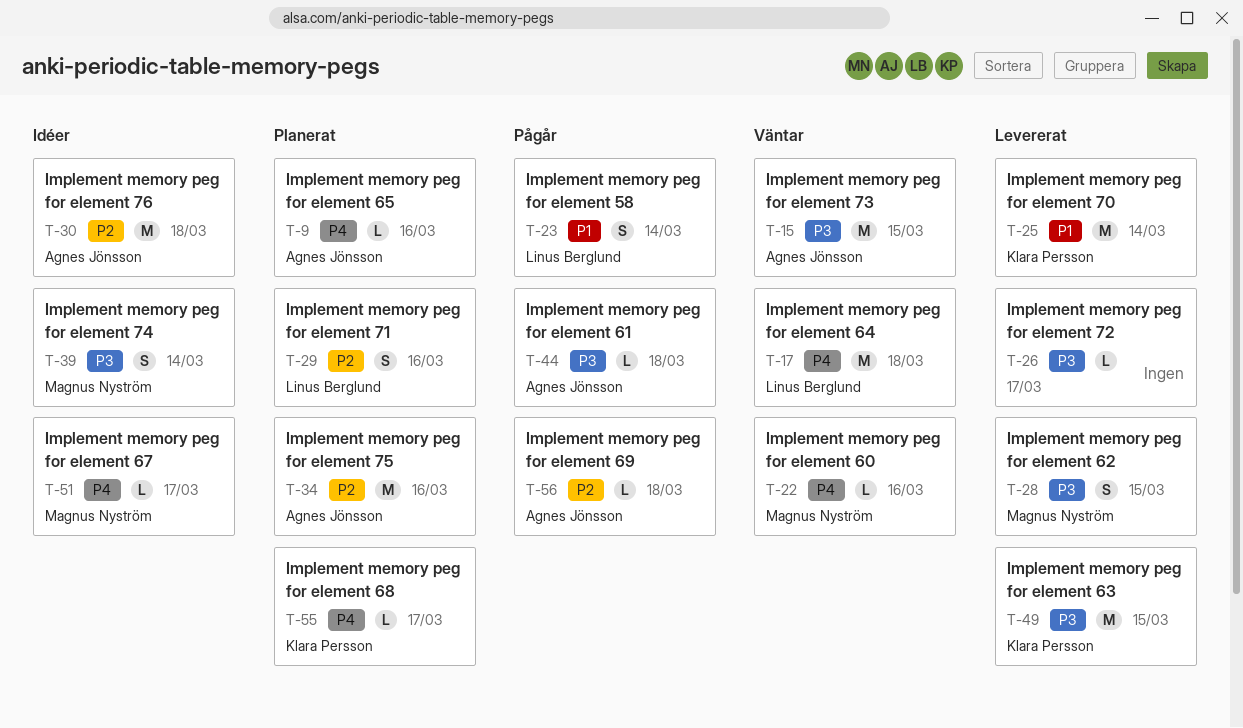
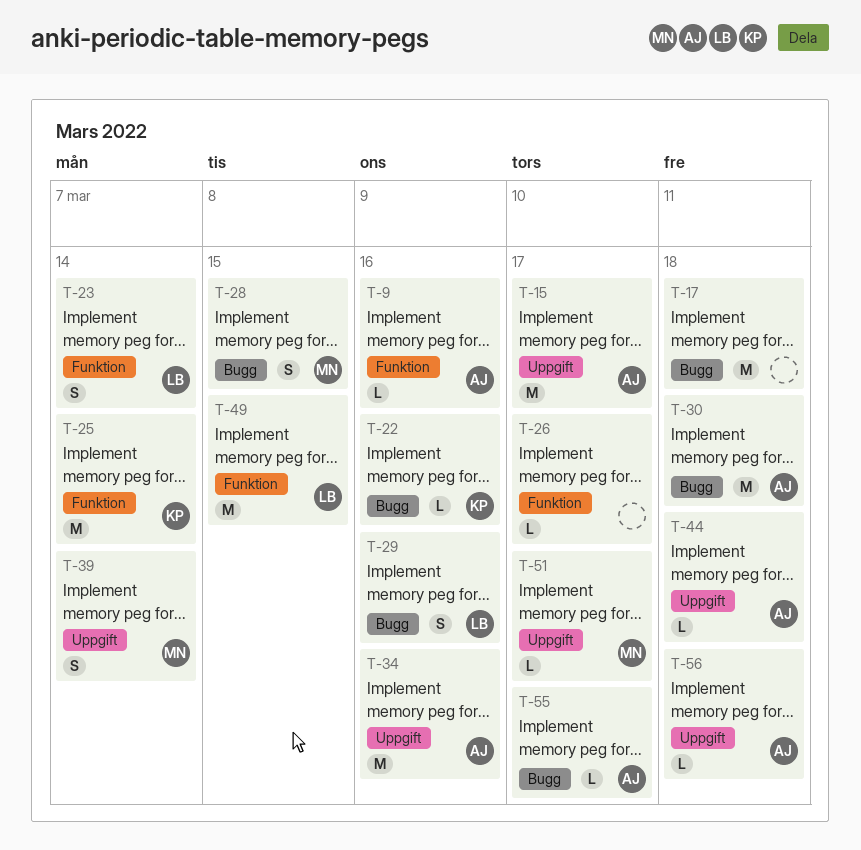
T-15, due: Mar 15 -> Mar 17
T-17, owner: Linus Berglund -> none
T-22, owner: Magnus Nyström -> Klara Persson
T-49, owner: Klara Persson -> Linus Berglund
T-55, owner: Klara Persson -> Agnes Jönsson

